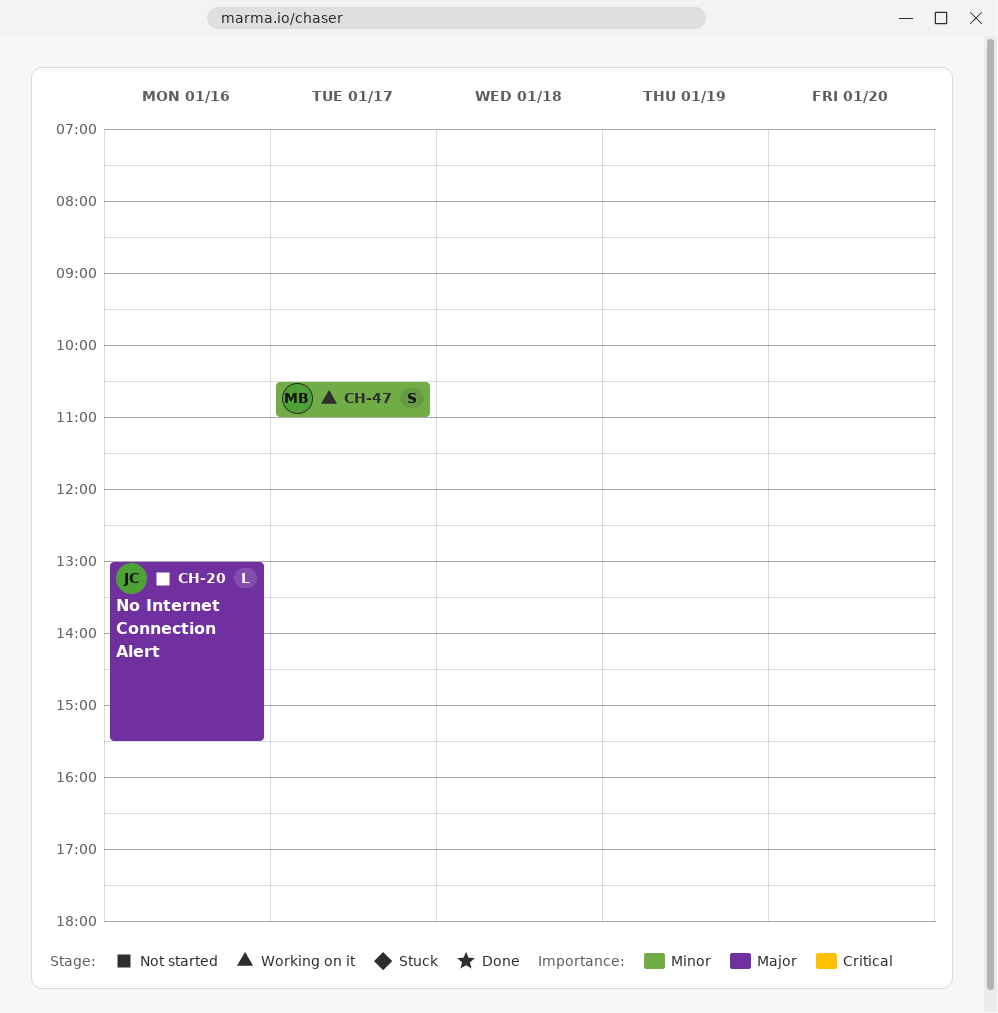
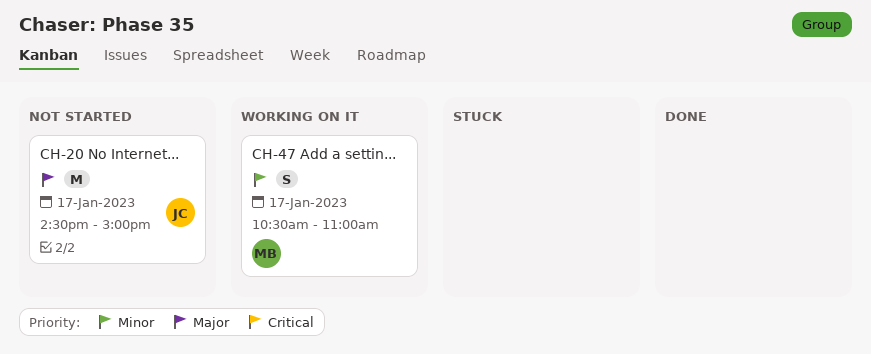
CH-20, estimate: L -> M
CH-20, day: Jan 16 -> Jan 17
CH-20, begins: 13:00 -> 14:30
CH-20, ends: 15:30 -> 15:00

